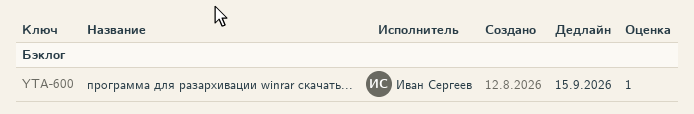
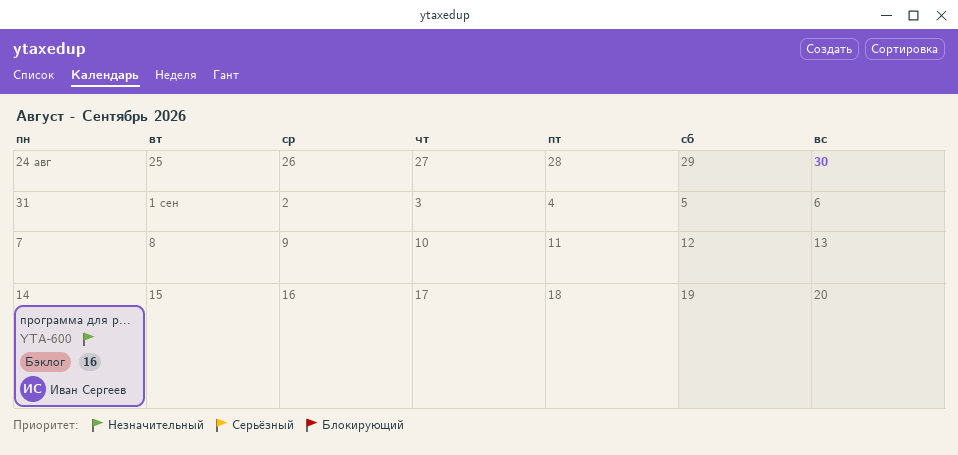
YTA-600, estimate: 1 -> 16
YTA-600, due: Sep 15 -> Sep 14

